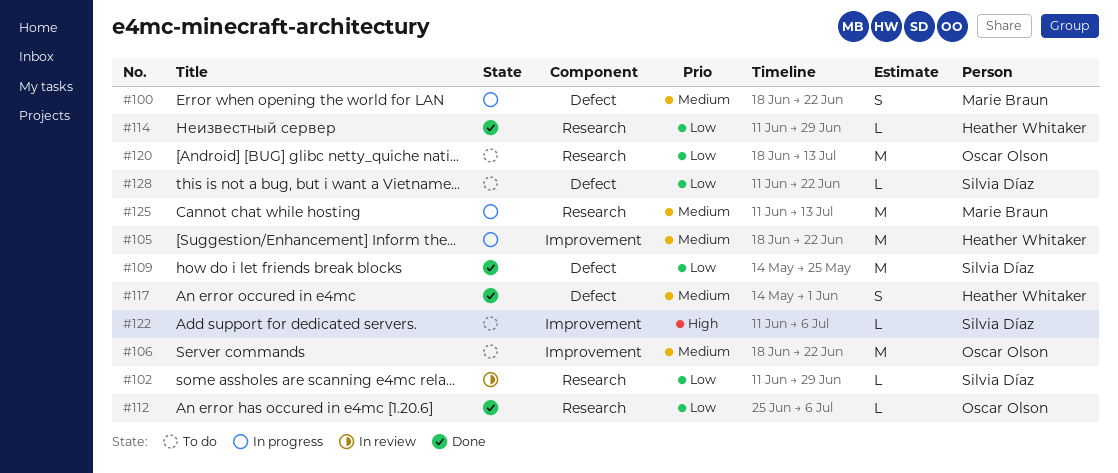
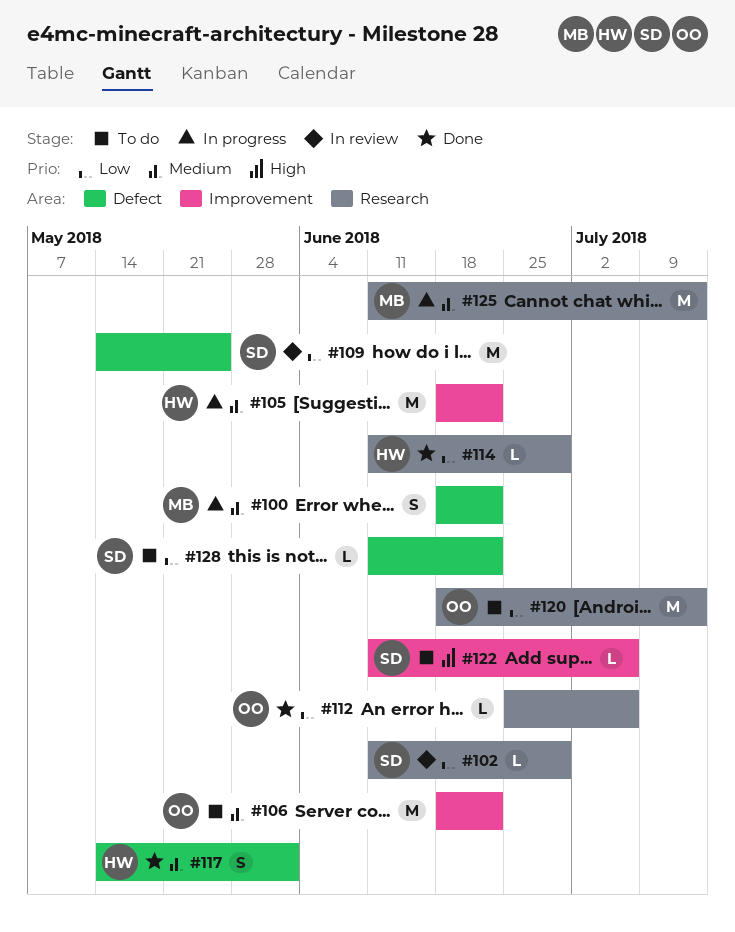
#109, status: Done -> In review

